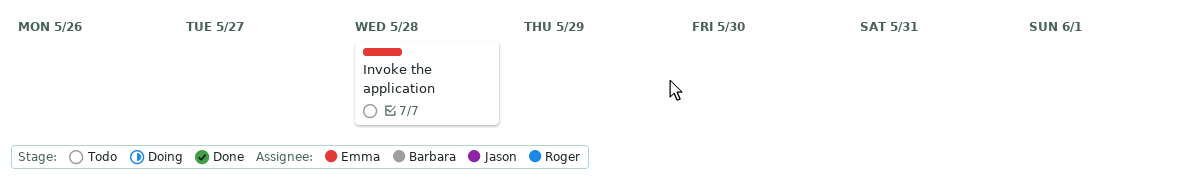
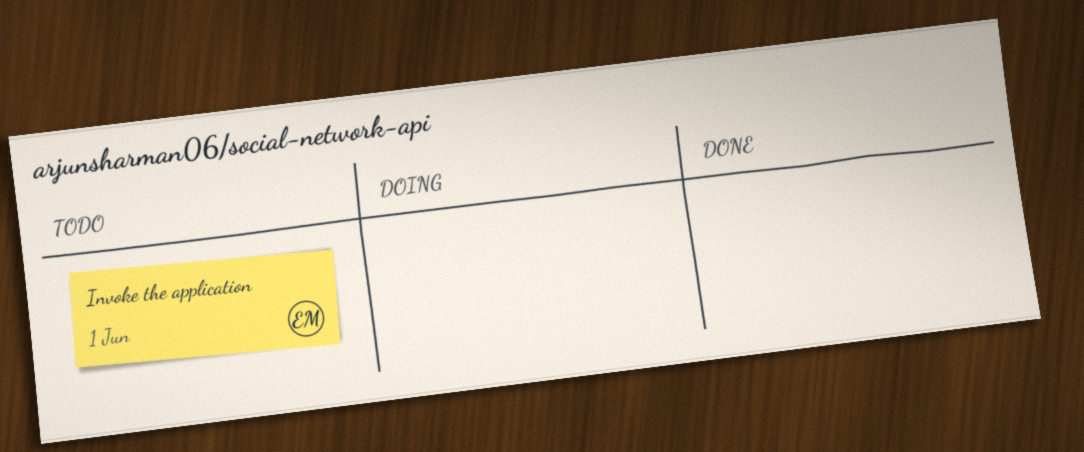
Invoke the application, due: May 28 -> Jun 1

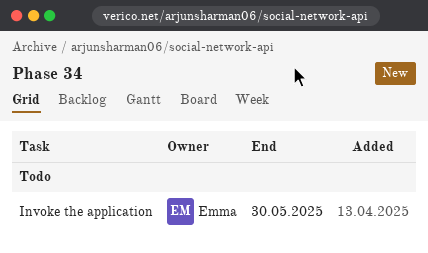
Invoke the application, due: Jun 1 -> May 30

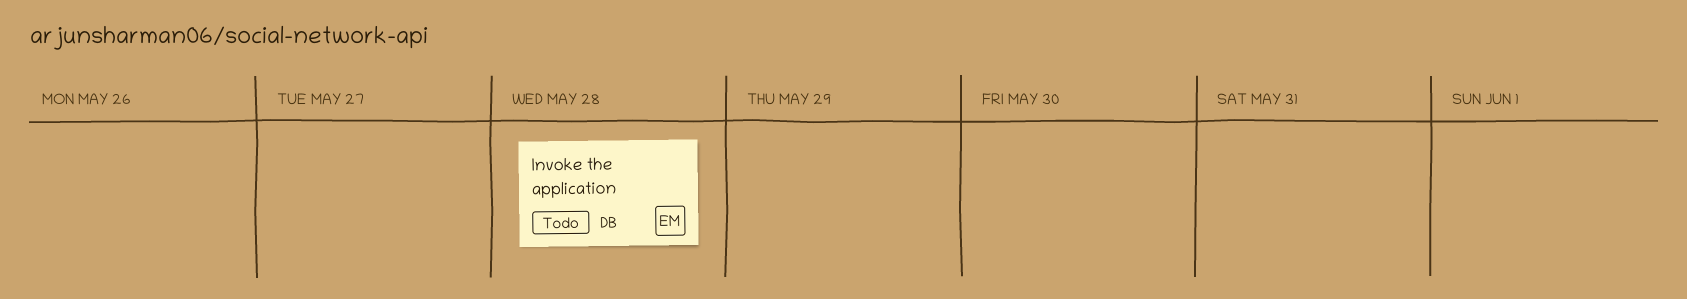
Invoke the application, due: May 30 -> May 28

